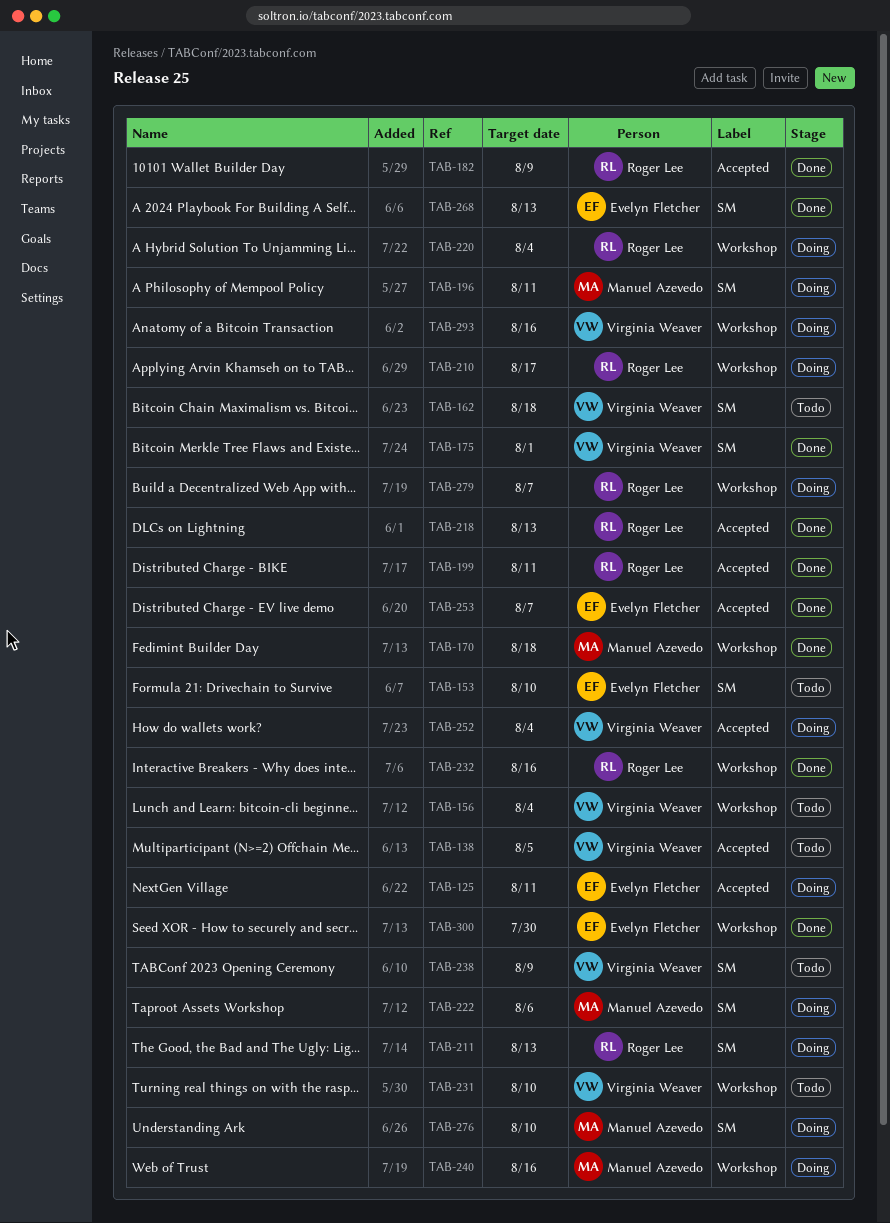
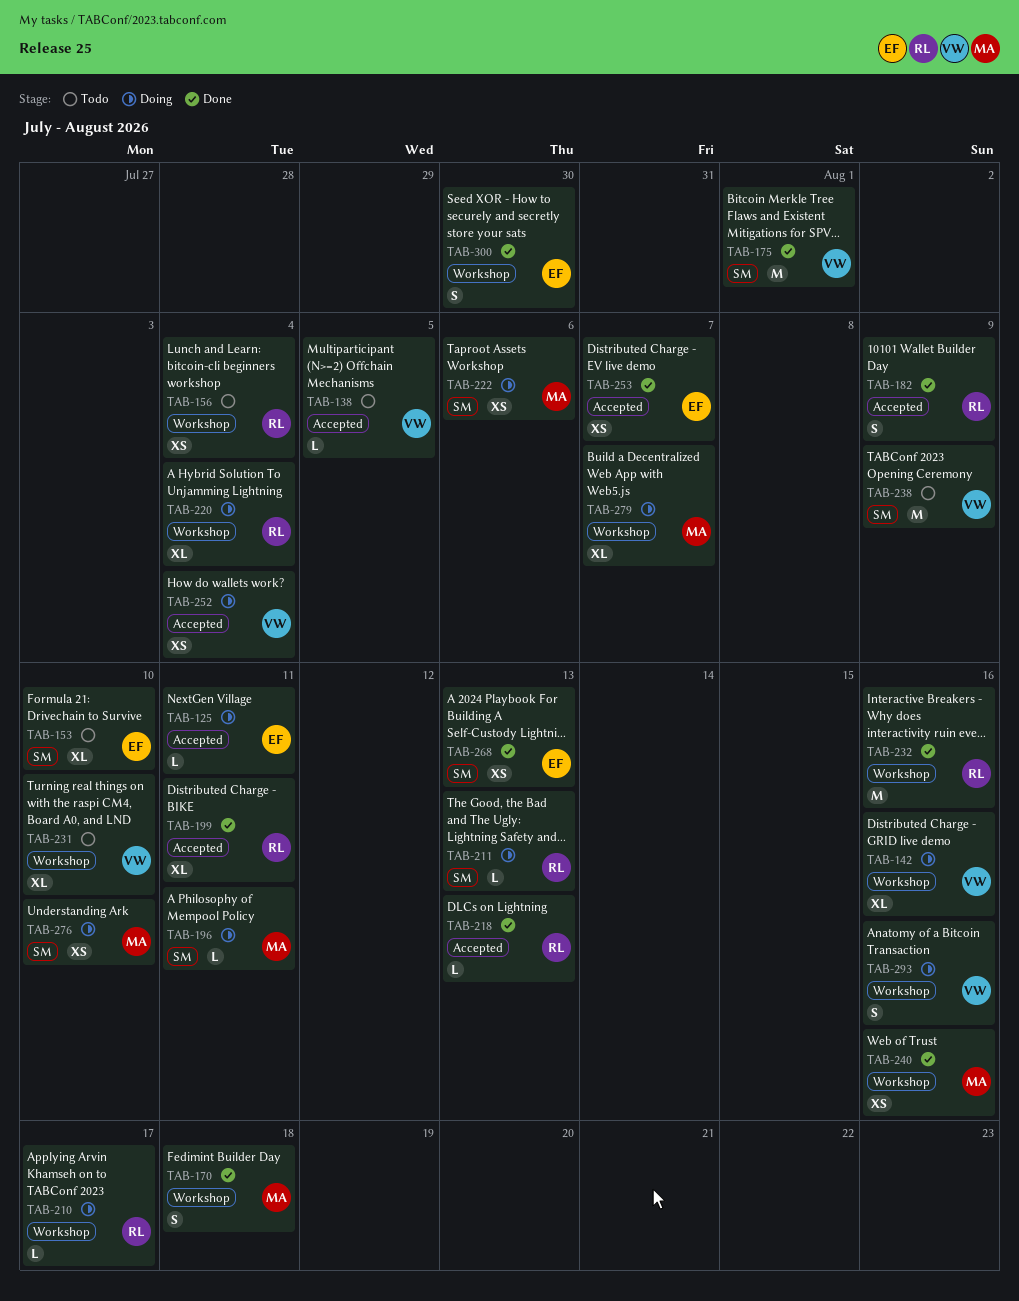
TAB-142: none -> present
TAB-156, owner: Virginia Weaver -> Roger Lee
TAB-162: present -> none
TAB-240, status: Doing -> Done
TAB-279, owner: Roger Lee -> Manuel Azevedo

